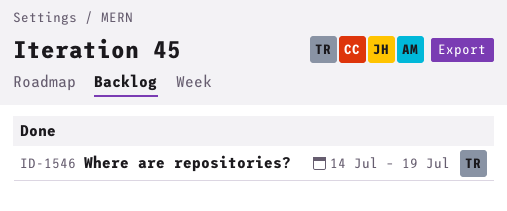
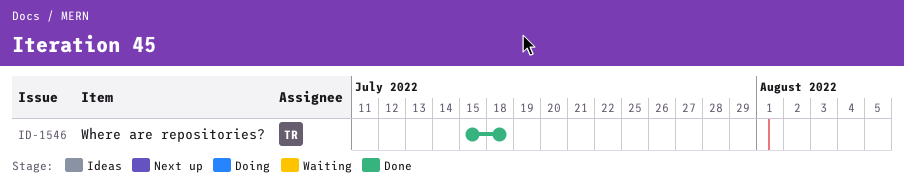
ID-1546, start: Jul 14 -> Jul 15
ID-1546, due: Jul 19 -> Jul 18

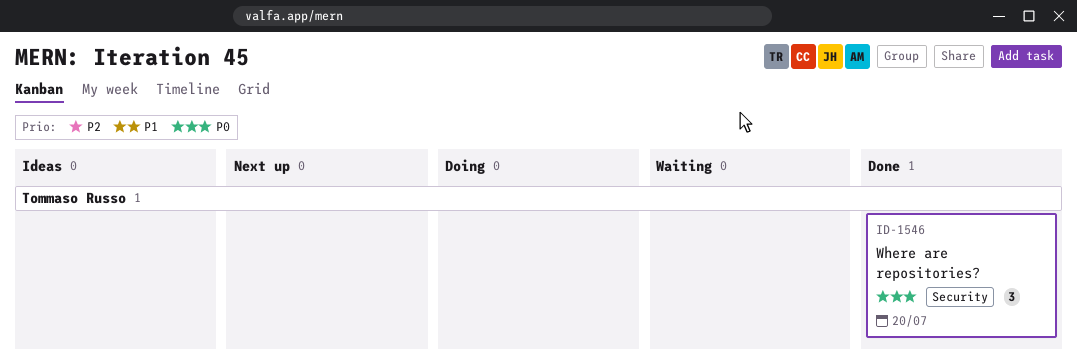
ID-1546, due: Jul 18 -> Jul 20

